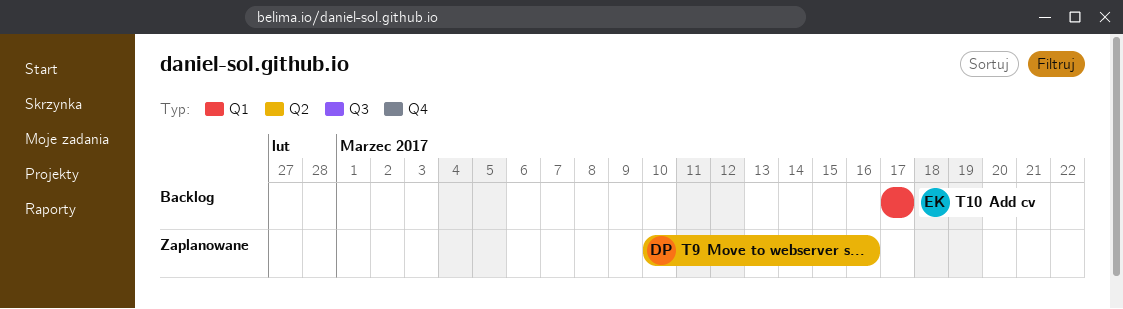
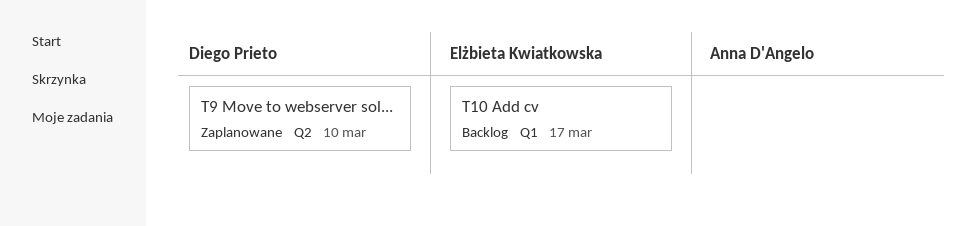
T9, due: Mar 16 -> Mar 10

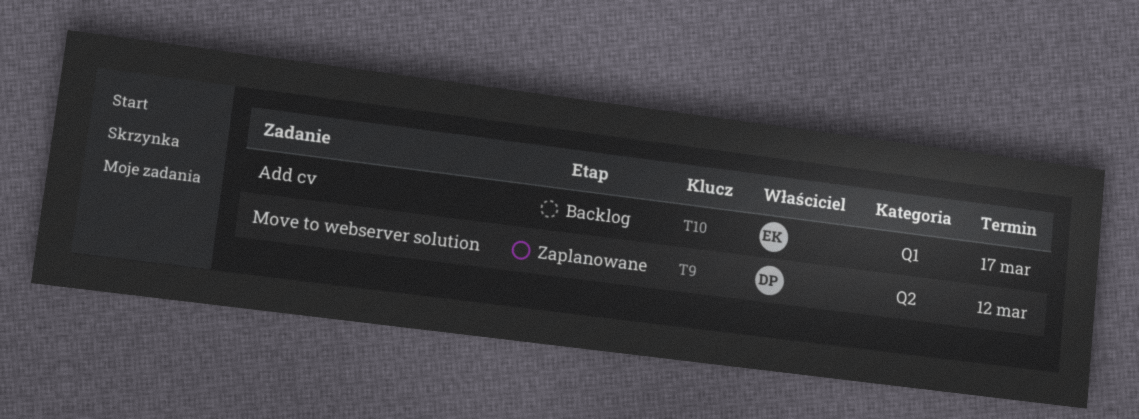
T9, due: Mar 10 -> Mar 12

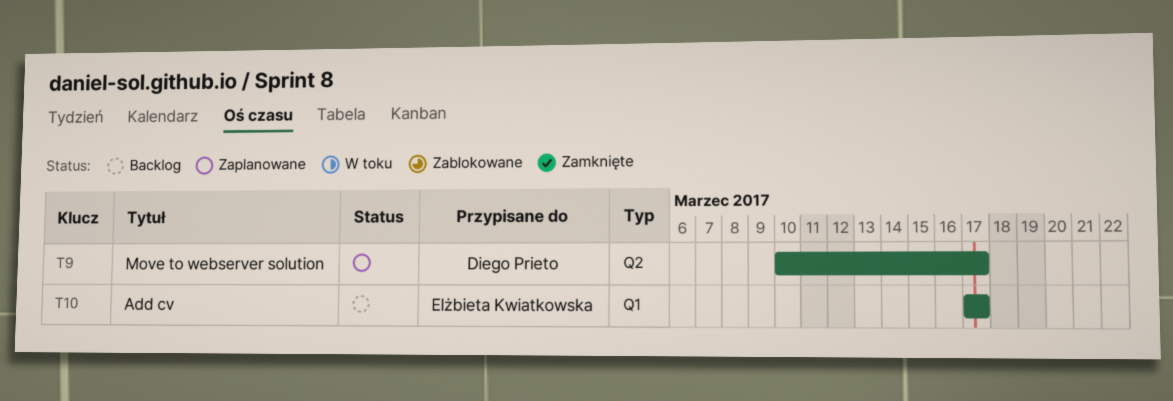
T9, due: Mar 12 -> Mar 17

